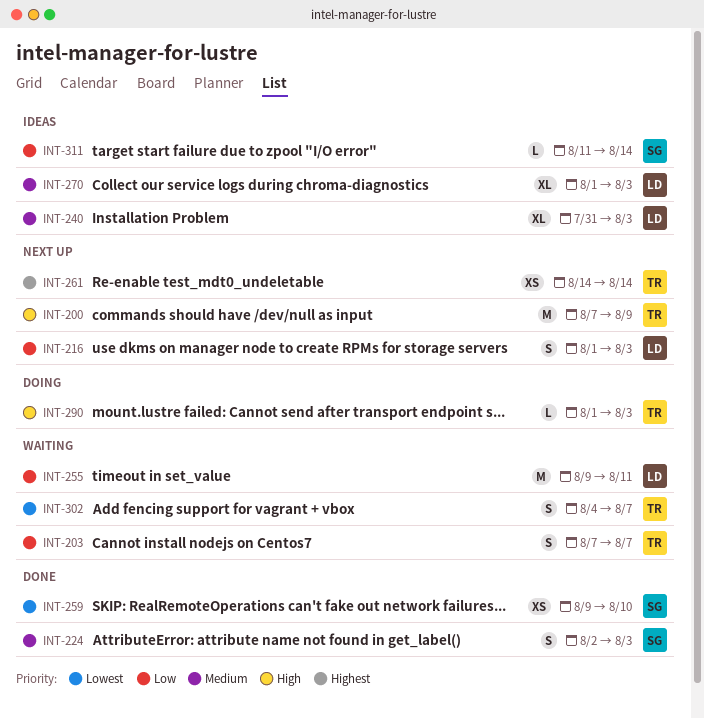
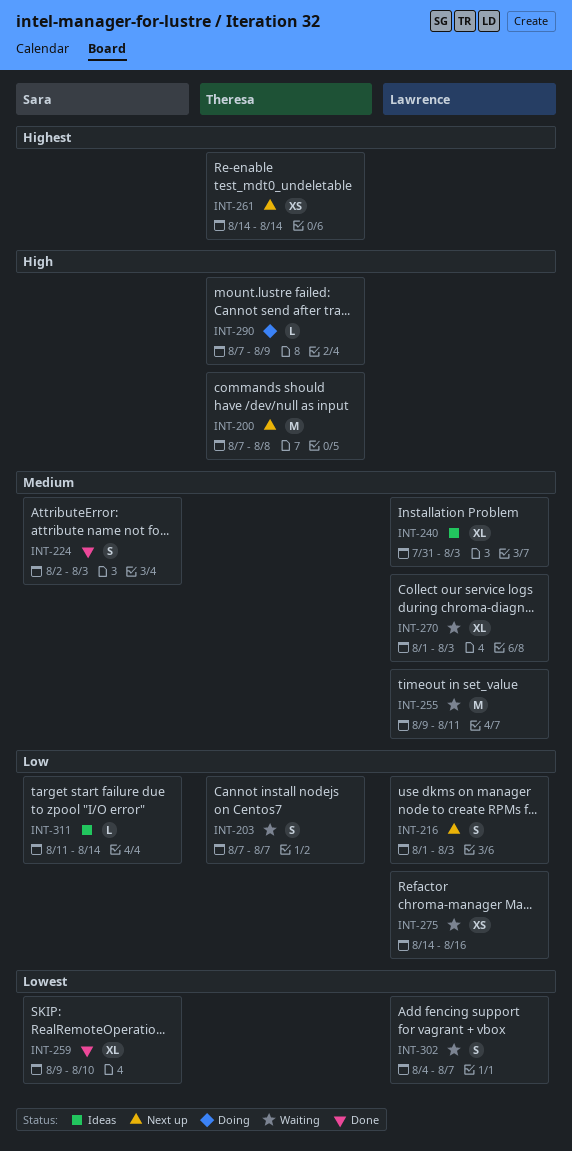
INT-200, due: Aug 9 -> Aug 8
INT-255, priority: Low -> Medium
INT-259, estimate: XS -> XL
INT-270, status: Ideas -> Waiting
INT-275: none -> present
INT-290, start: Aug 1 -> Aug 7
INT-290, due: Aug 3 -> Aug 9
INT-302, owner: Theresa -> Lawrence

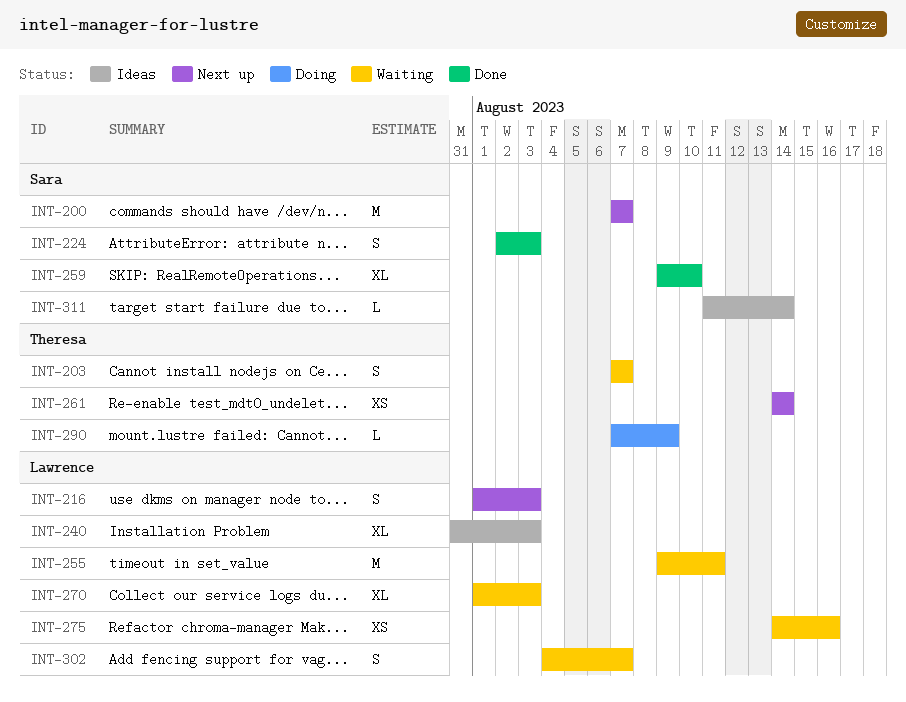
INT-200, owner: Theresa -> Sara
INT-200, due: Aug 8 -> Aug 7

